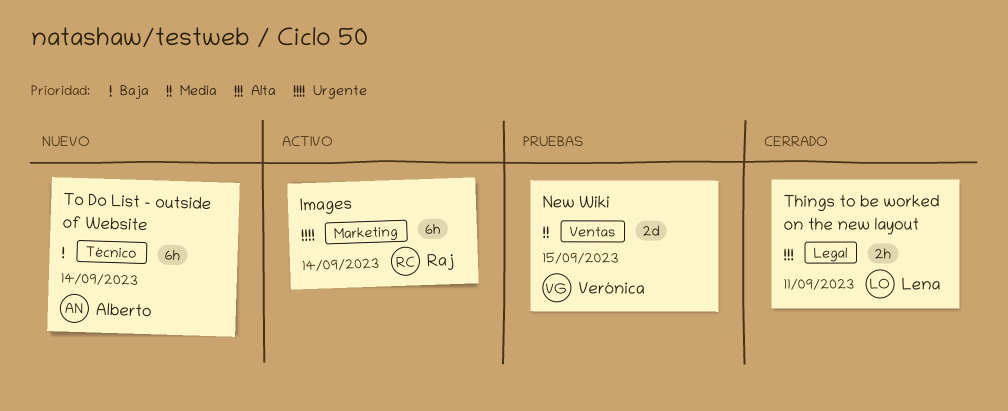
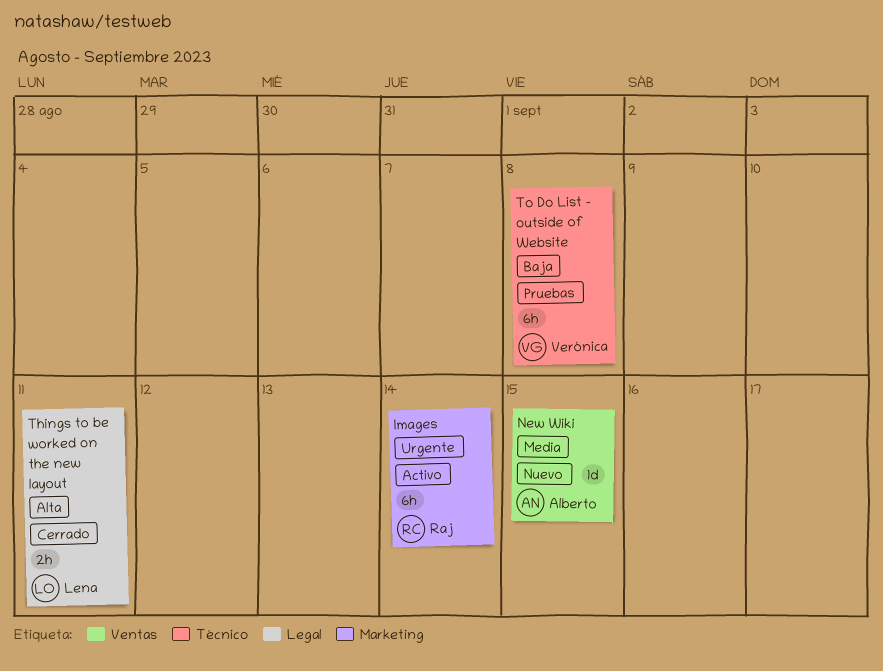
New Wiki, status: Pruebas -> Nuevo
New Wiki, owner: Verónica -> Alberto
New Wiki, estimate: 2d -> 1d
To Do List - outside of Website, status: Nuevo -> Pruebas
To Do List - outside of Website, owner: Alberto -> Verónica
To Do List - outside of Website, due: Sep 14 -> Sep 8

